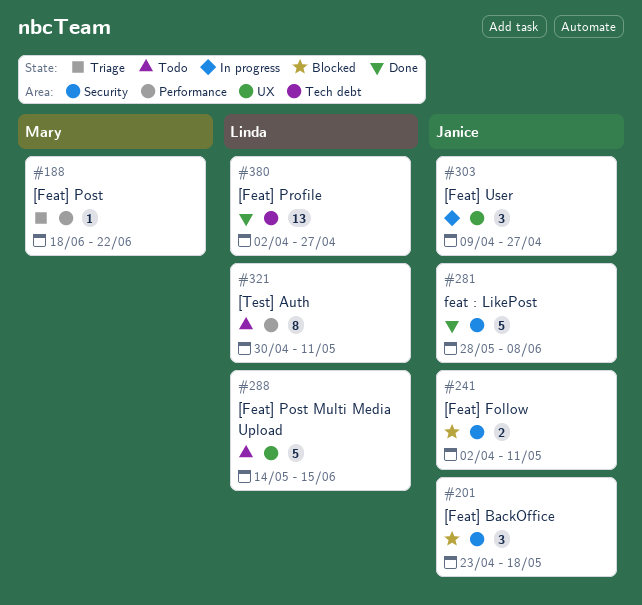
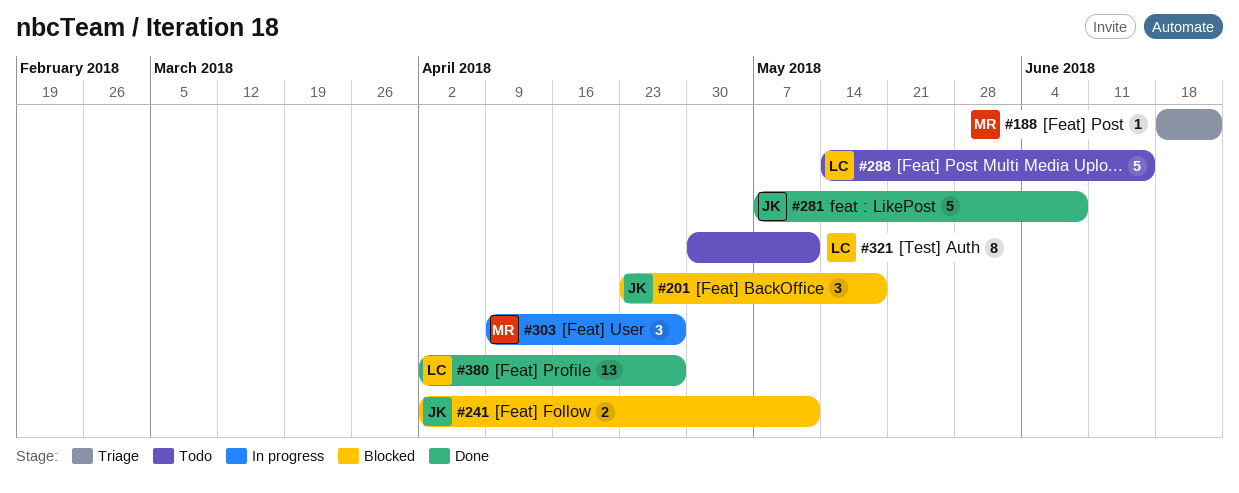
#281, start: May 28 -> May 7
#303, owner: Janice -> Mary

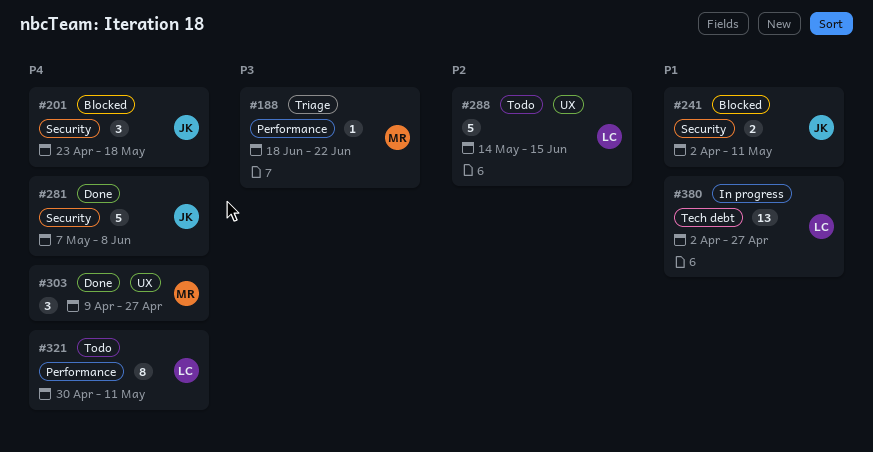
#303, status: In progress -> Done
#380, status: Done -> In progress

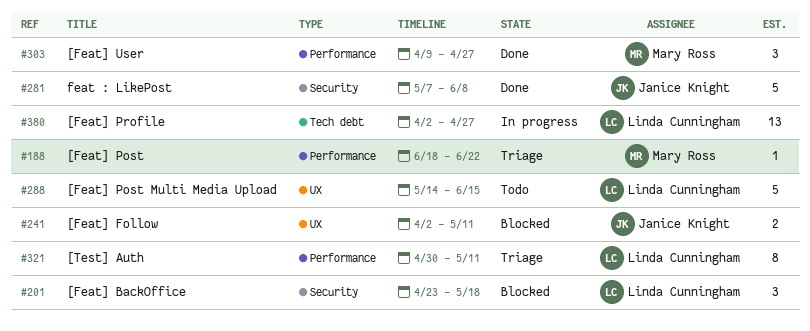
#201, owner: Janice Knight -> Linda Cunningham
#241, label: Security -> UX
#303, label: UX -> Performance
#321, status: Todo -> Triage

